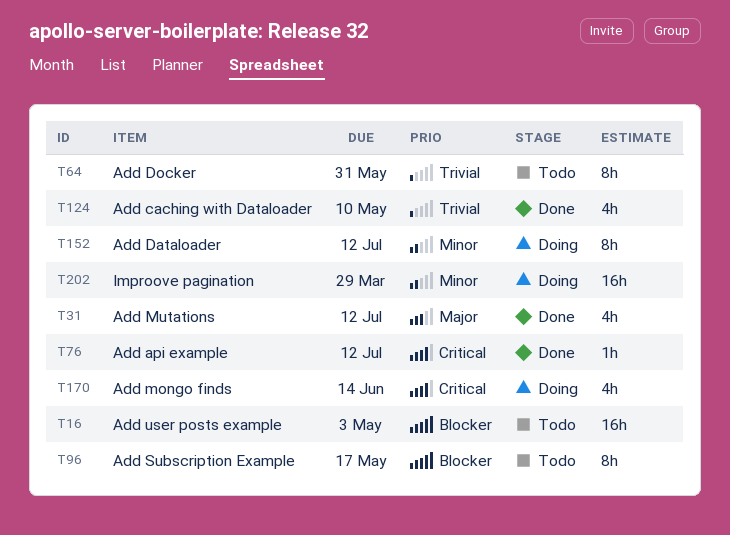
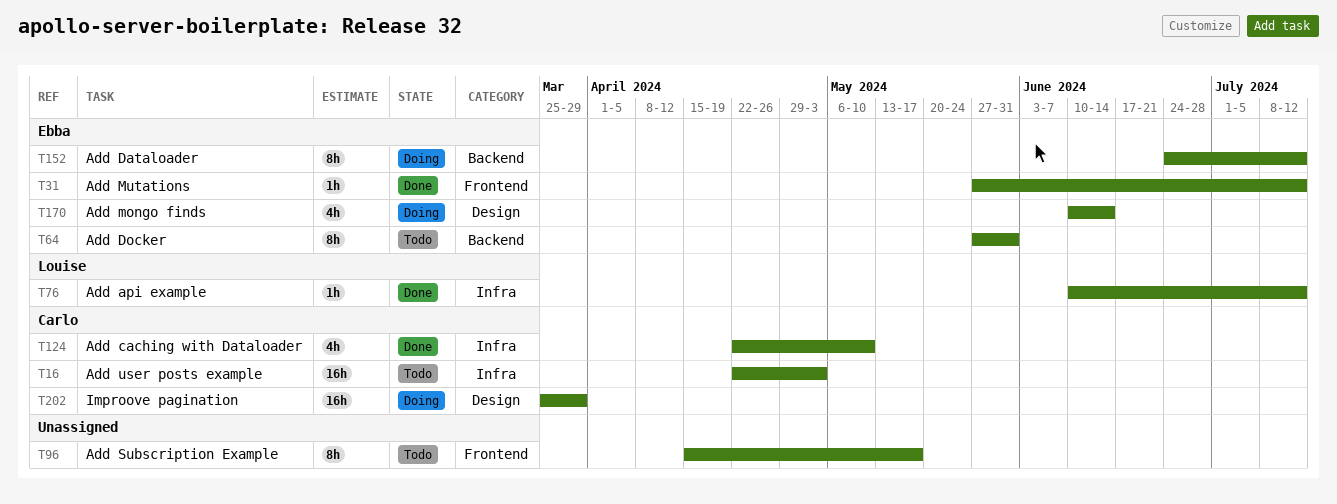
T31, estimate: 4h -> 1h

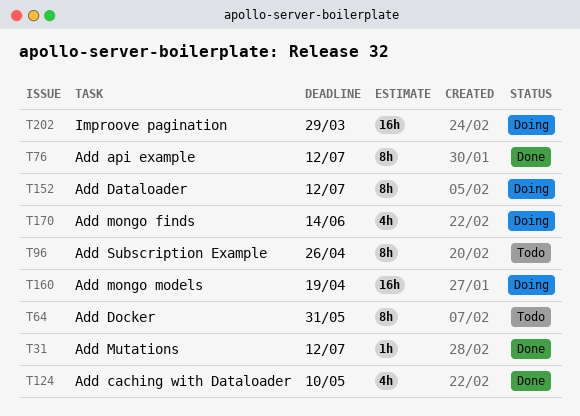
T16: present -> none
T76, estimate: 1h -> 8h
T96, due: May 17 -> Apr 26
T160: none -> present

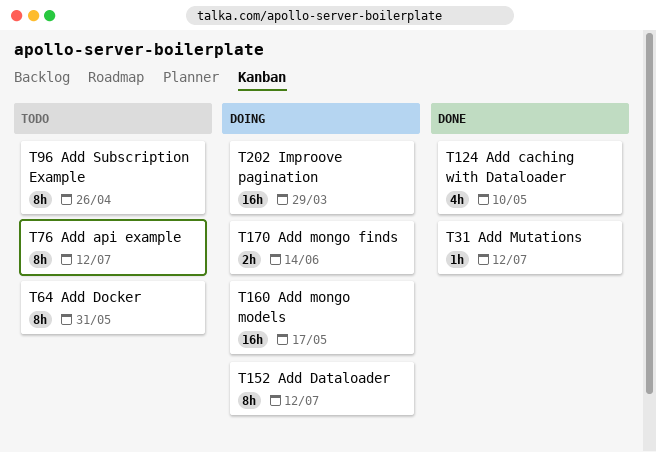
T76, status: Done -> Todo
T160, due: Apr 19 -> May 17
T170, estimate: 4h -> 2h

